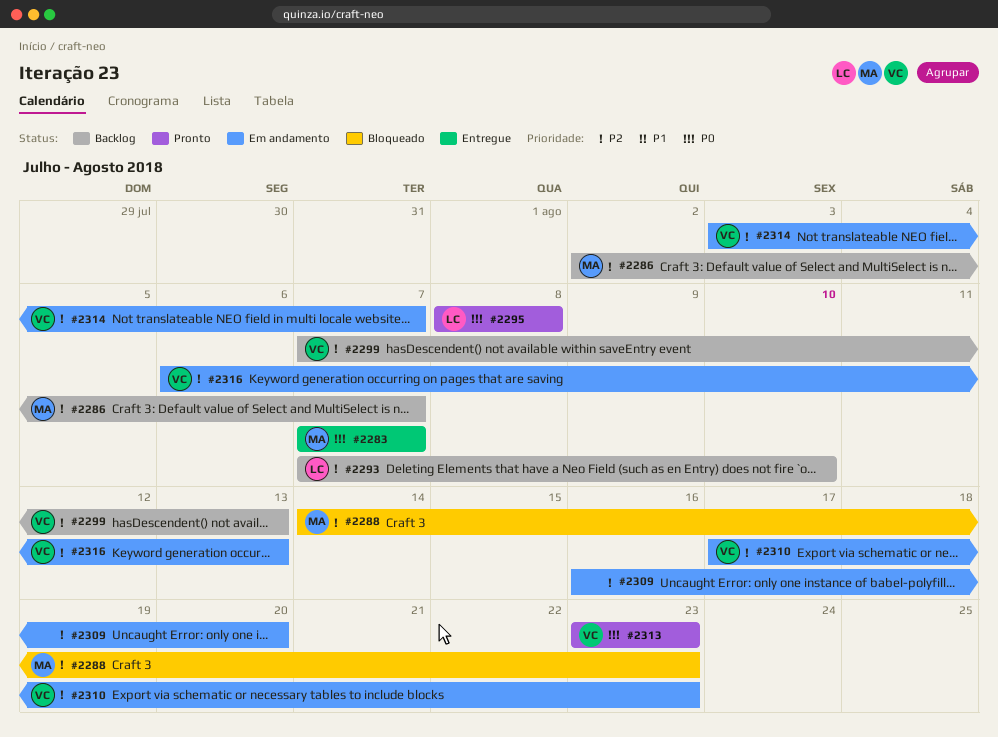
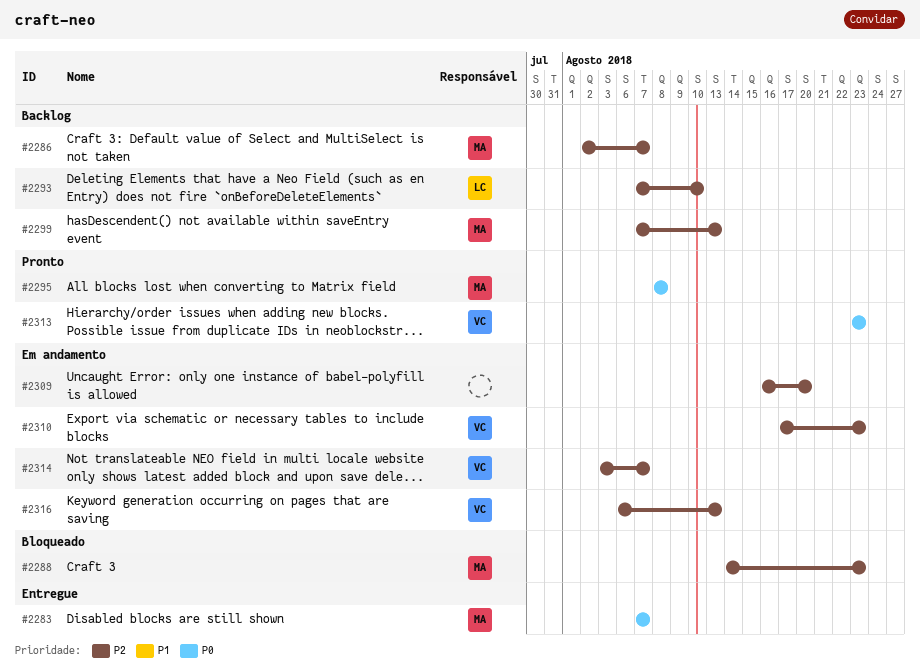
#2295, owner: LC -> MA
#2299, owner: VC -> MA

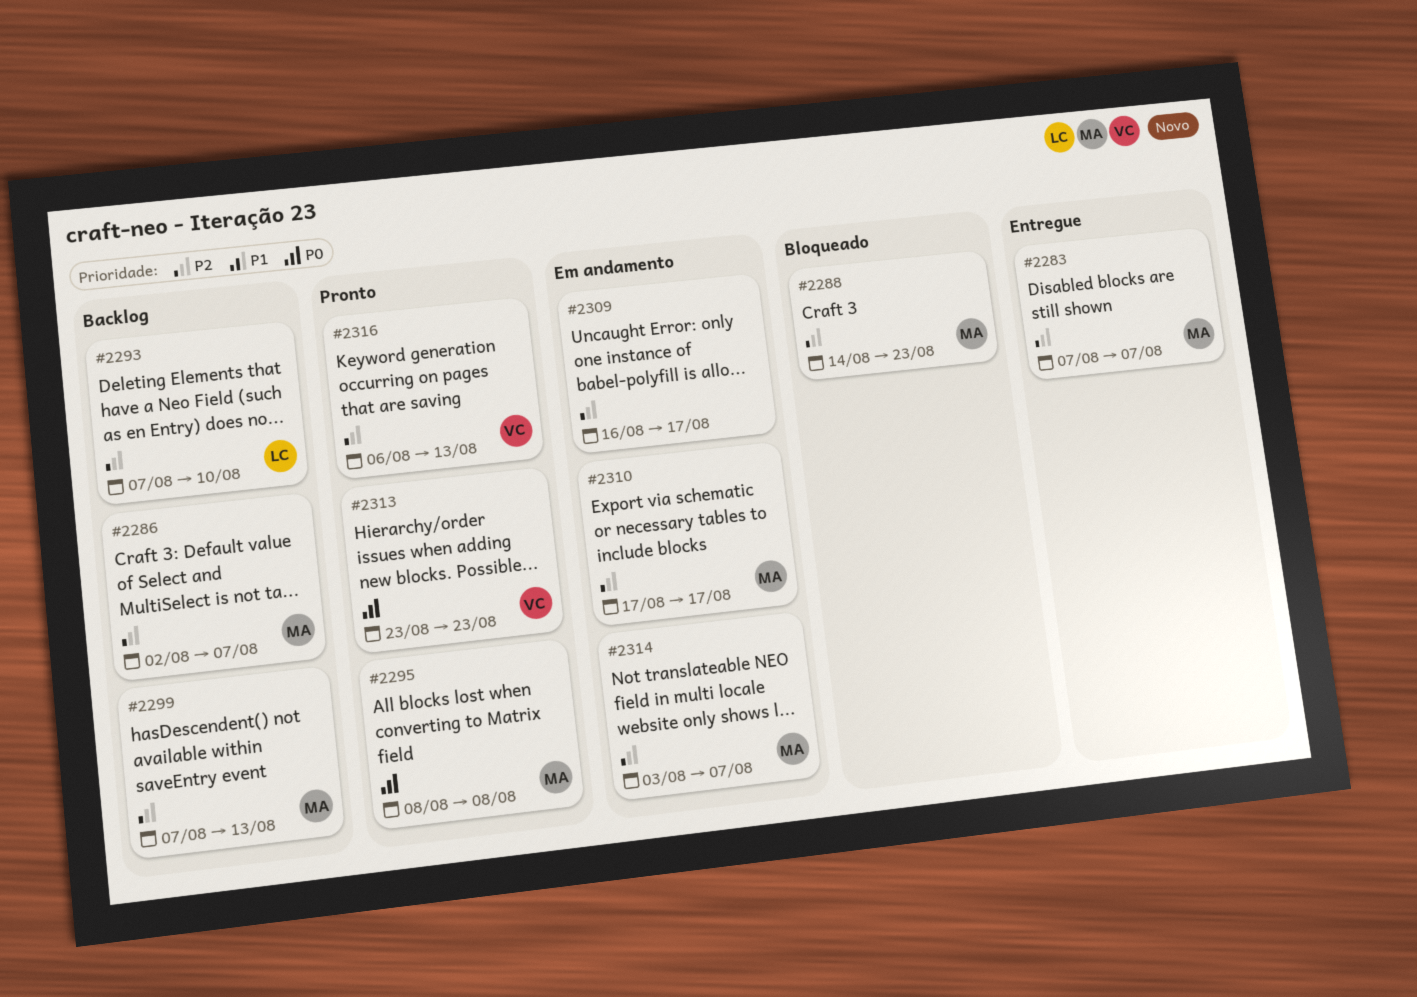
#2283, priority: P0 -> P2
#2309, due: Aug 20 -> Aug 17
#2310, owner: VC -> MA
#2310, due: Aug 23 -> Aug 17
#2314, owner: VC -> MA
#2316, status: Em andamento -> Pronto

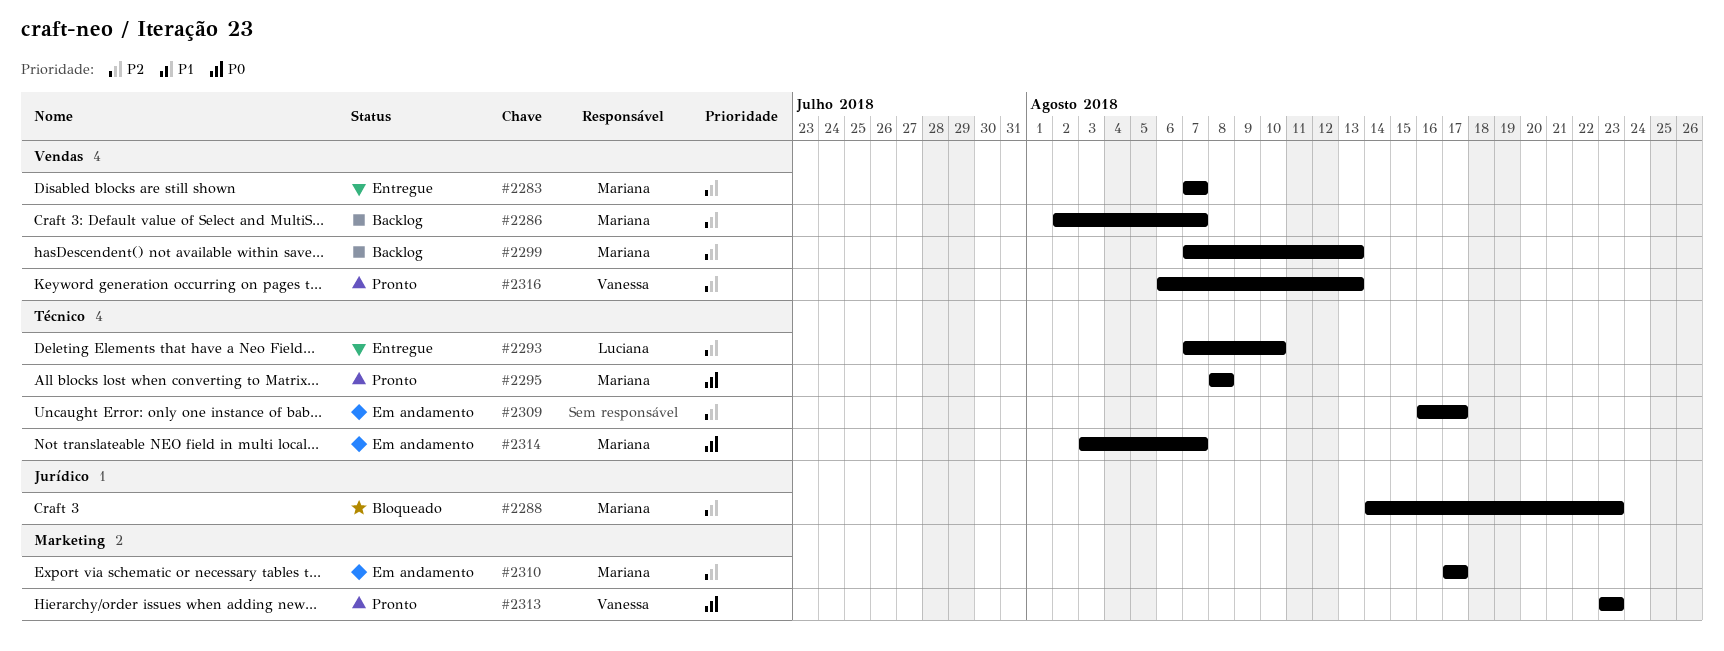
#2293, status: Backlog -> Entregue
#2314, priority: P2 -> P0

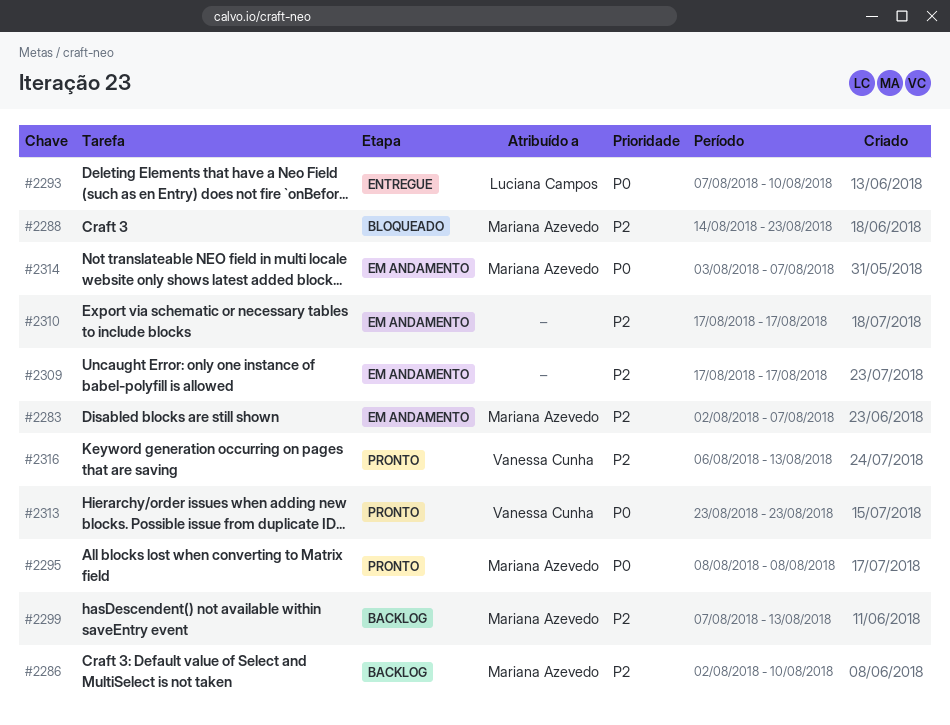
#2283, status: Entregue -> Em andamento
#2283, start: Aug 7 -> Aug 2
#2286, due: Aug 7 -> Aug 10
#2293, priority: P2 -> P0
#2309, start: Aug 16 -> Aug 17
#2310, owner: Mariana Azevedo -> none

